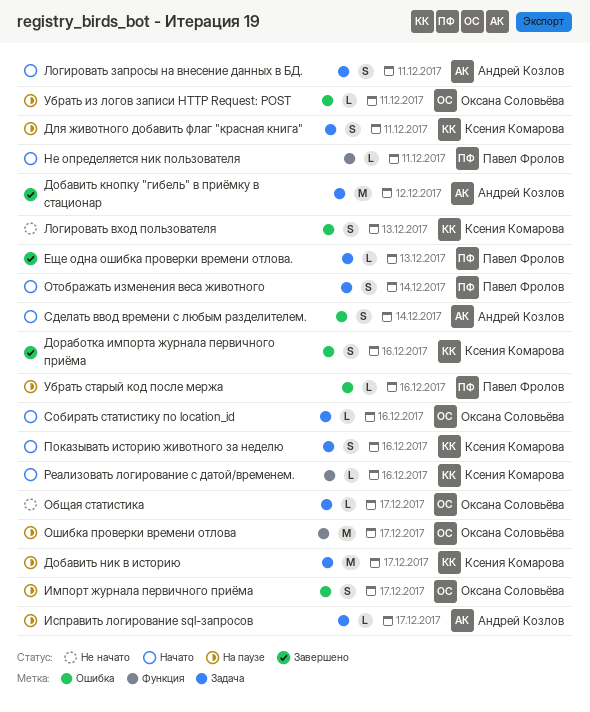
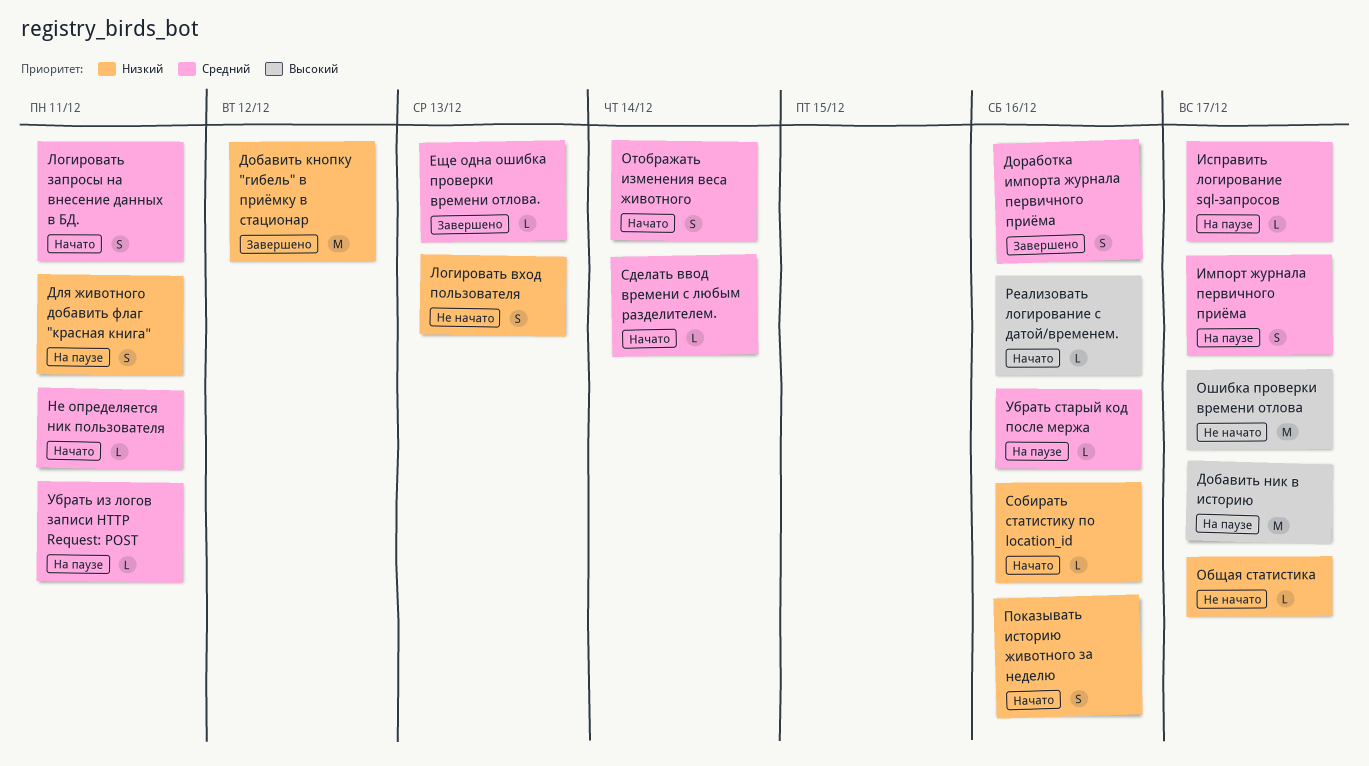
Ошибка проверки времени отлова, status: На паузе -> Не начато
Сделать ввод времени с любым разделителем., estimate: S -> L

